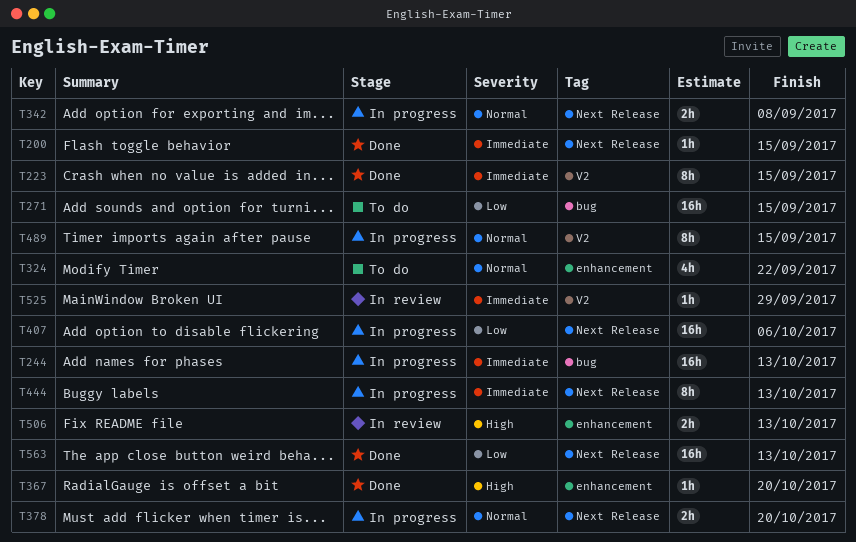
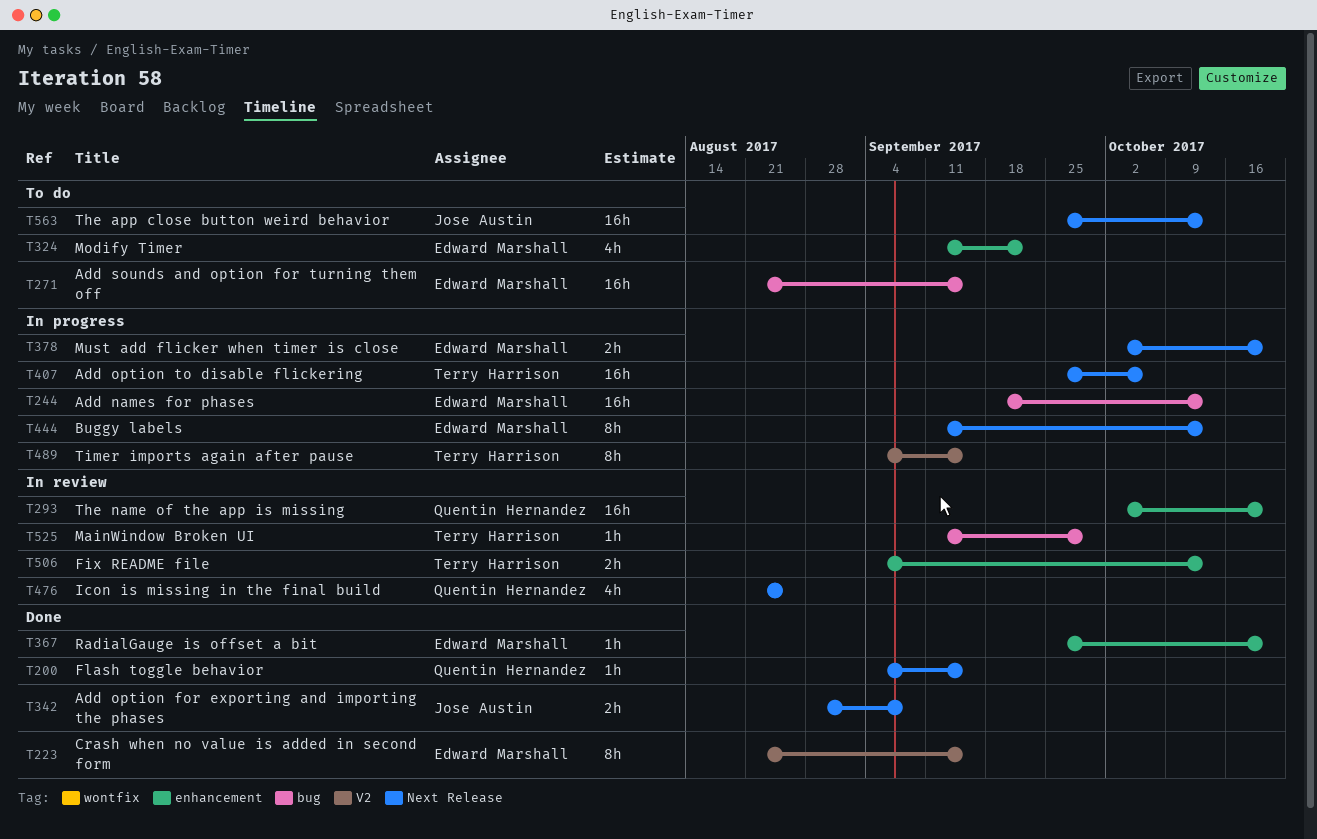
T293: none -> present
T342, status: In progress -> Done
T476: none -> present
T525, label: V2 -> bug
T563, status: Done -> To do

